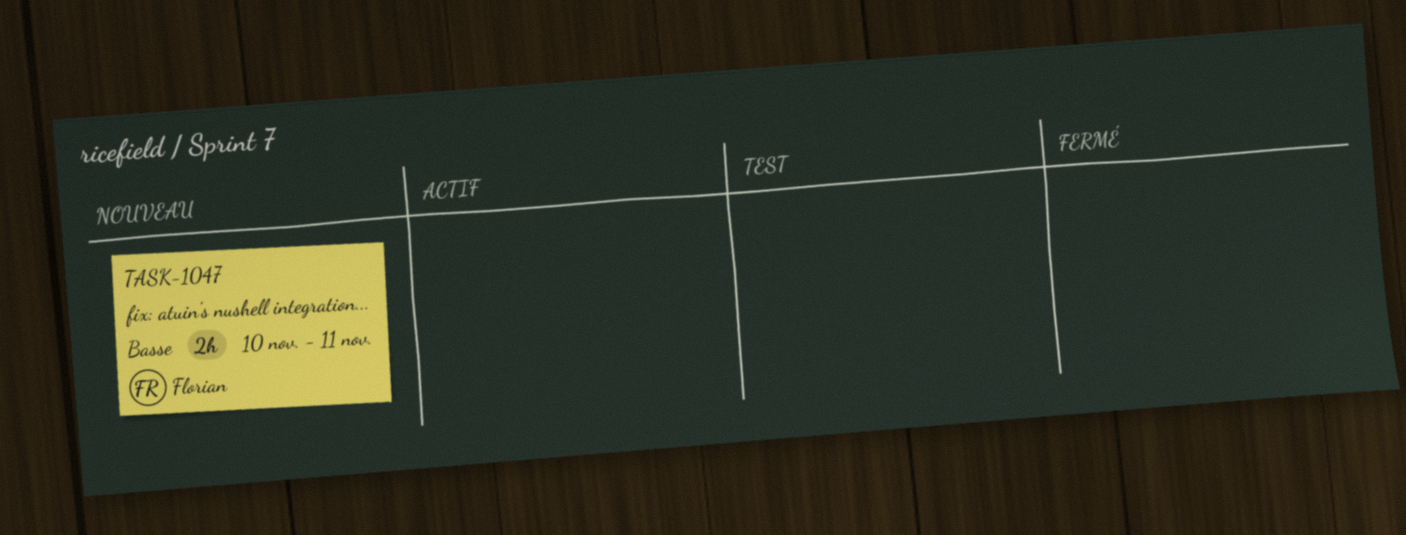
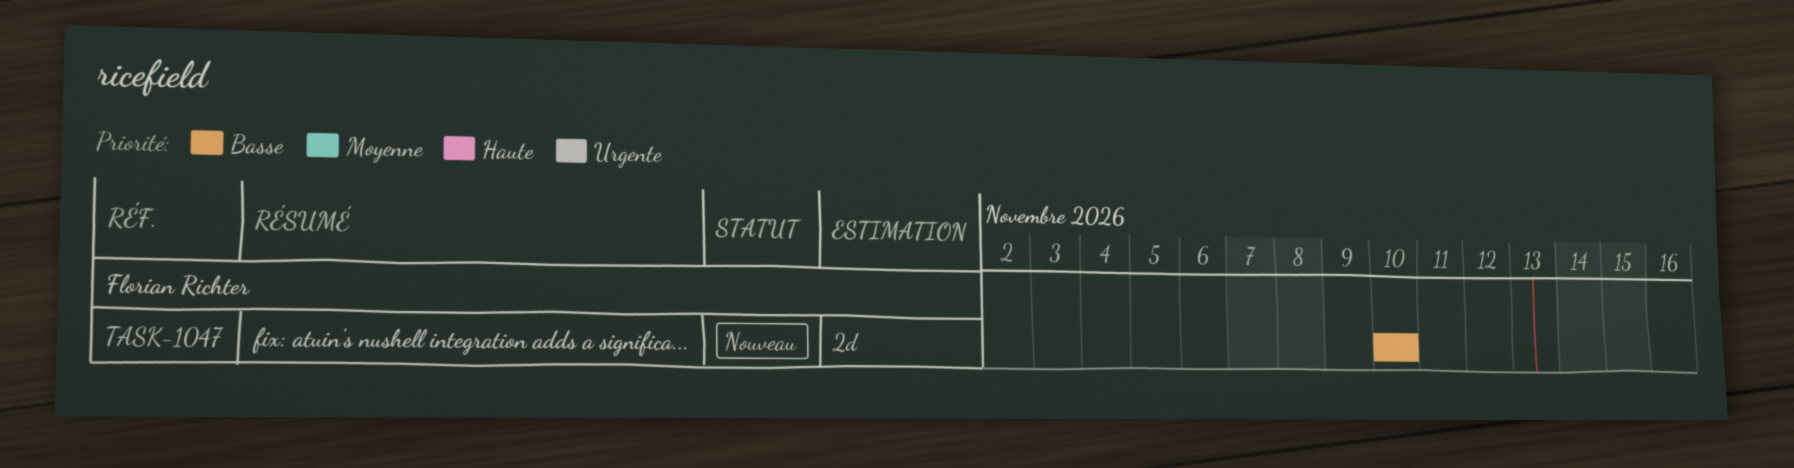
TASK-1047, estimate: 2h -> 2d
TASK-1047, due: Nov 11 -> Nov 10

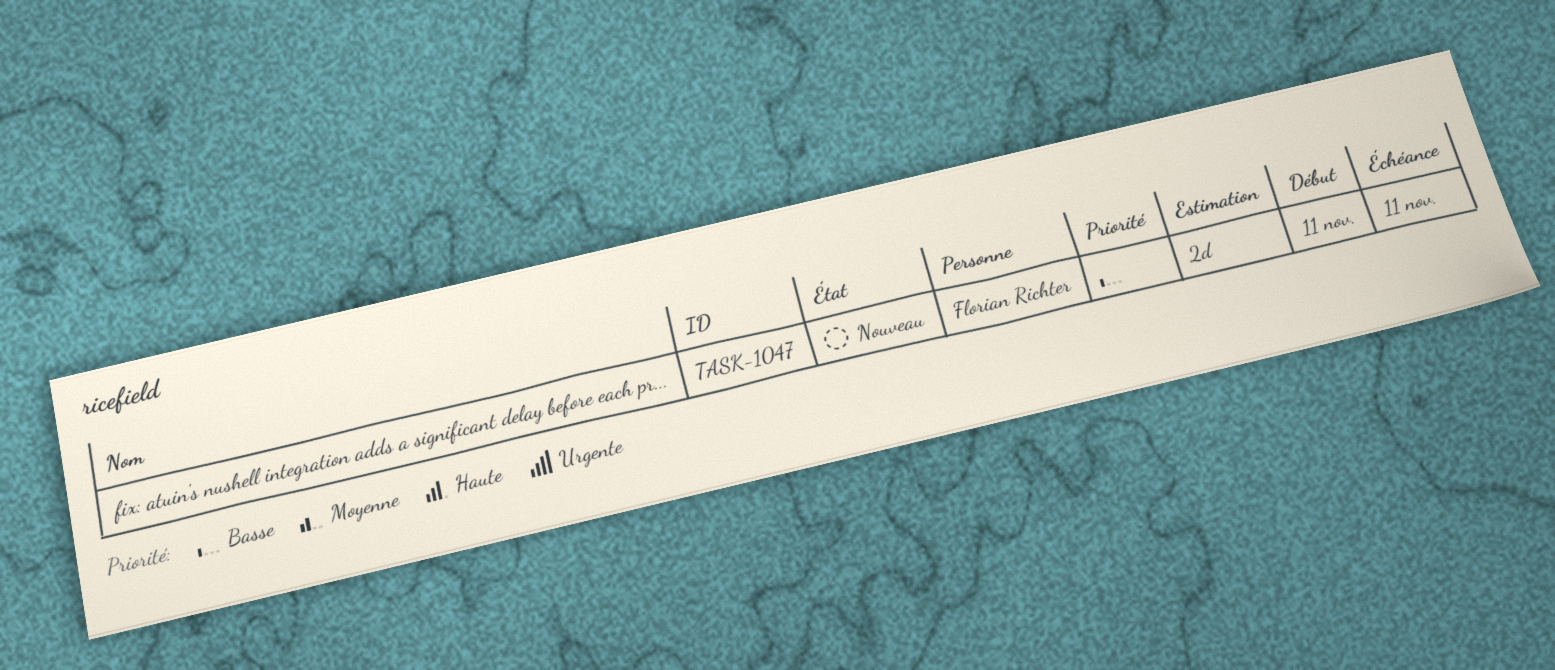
TASK-1047, start: Nov 10 -> Nov 11
TASK-1047, due: Nov 10 -> Nov 11

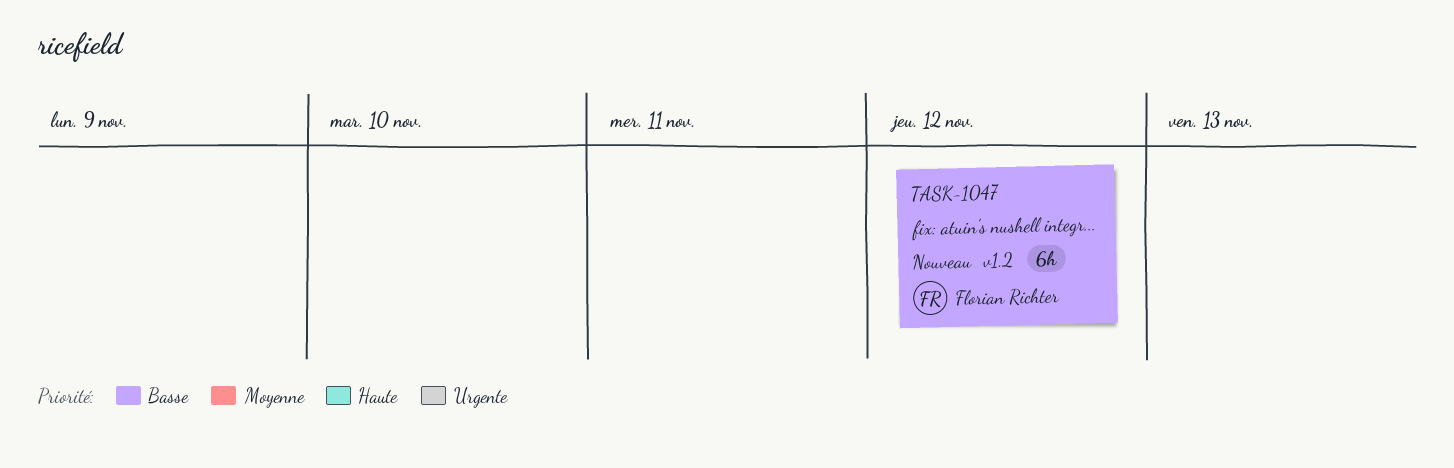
TASK-1047, estimate: 2d -> 6h
TASK-1047, due: Nov 11 -> Nov 12

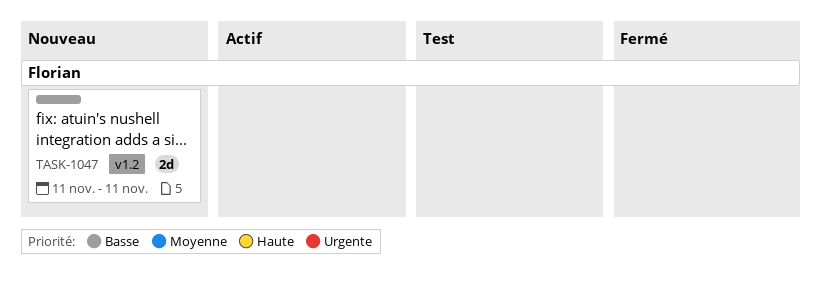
TASK-1047, estimate: 6h -> 2d
TASK-1047, due: Nov 12 -> Nov 11

